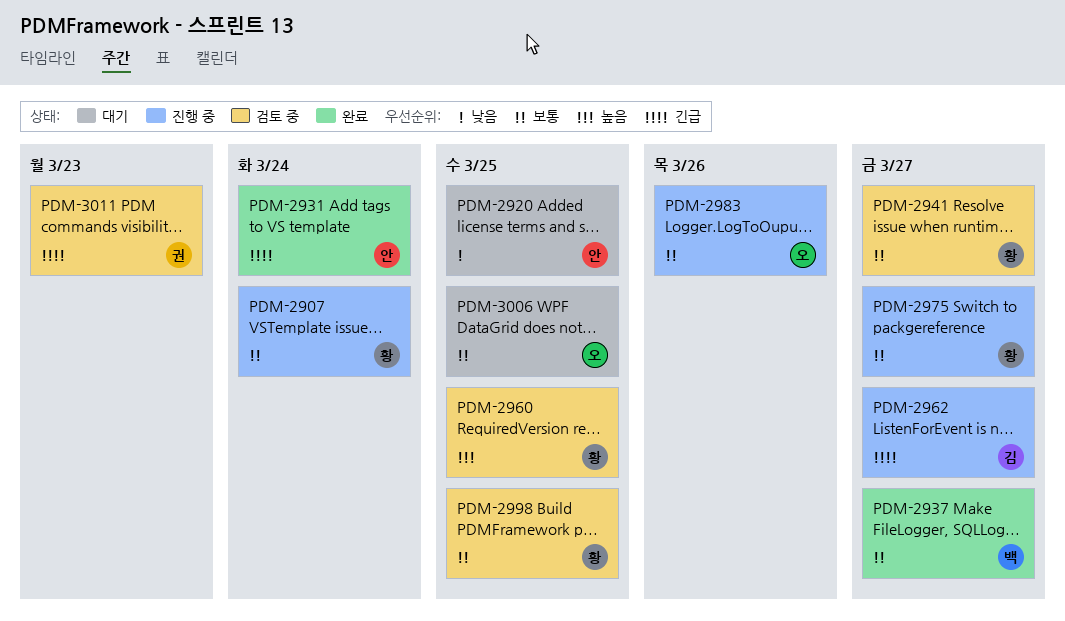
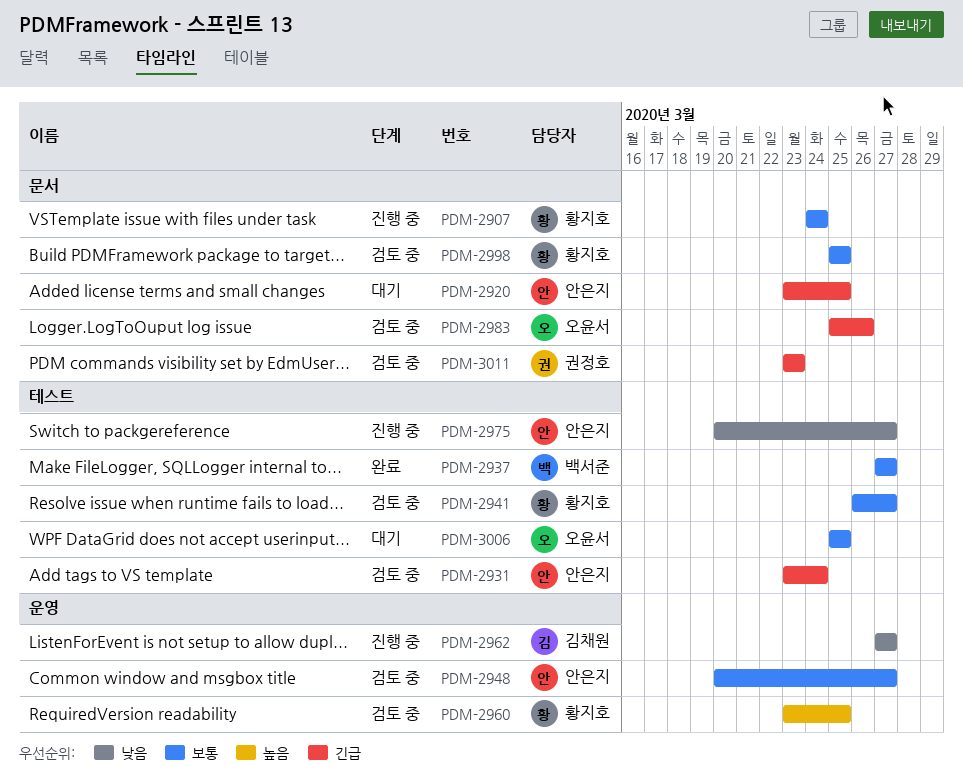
PDM-2920, priority: 낮음 -> 긴급
PDM-2931, status: 완료 -> 검토 중
PDM-2948: none -> present
PDM-2962, priority: 긴급 -> 낮음
PDM-2975, owner: 황지호 -> 안은지
PDM-2975, priority: 보통 -> 낮음
PDM-2983, status: 진행 중 -> 검토 중
PDM-2983, priority: 보통 -> 긴급

